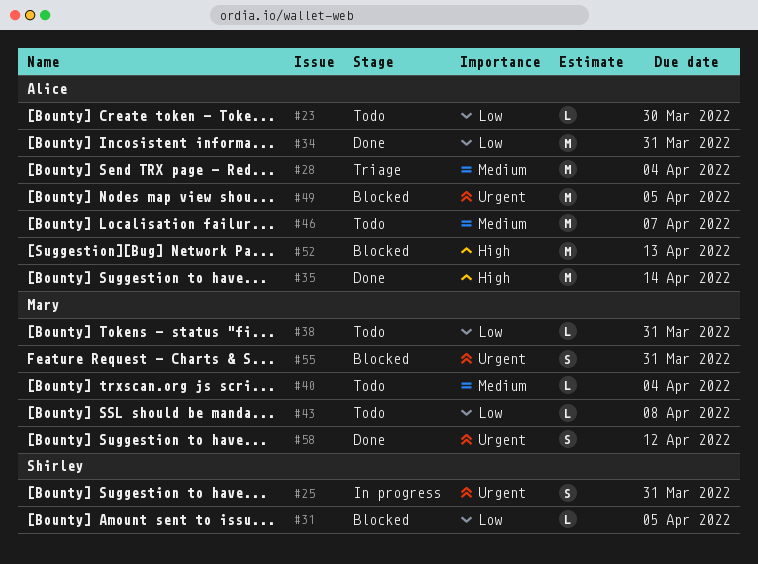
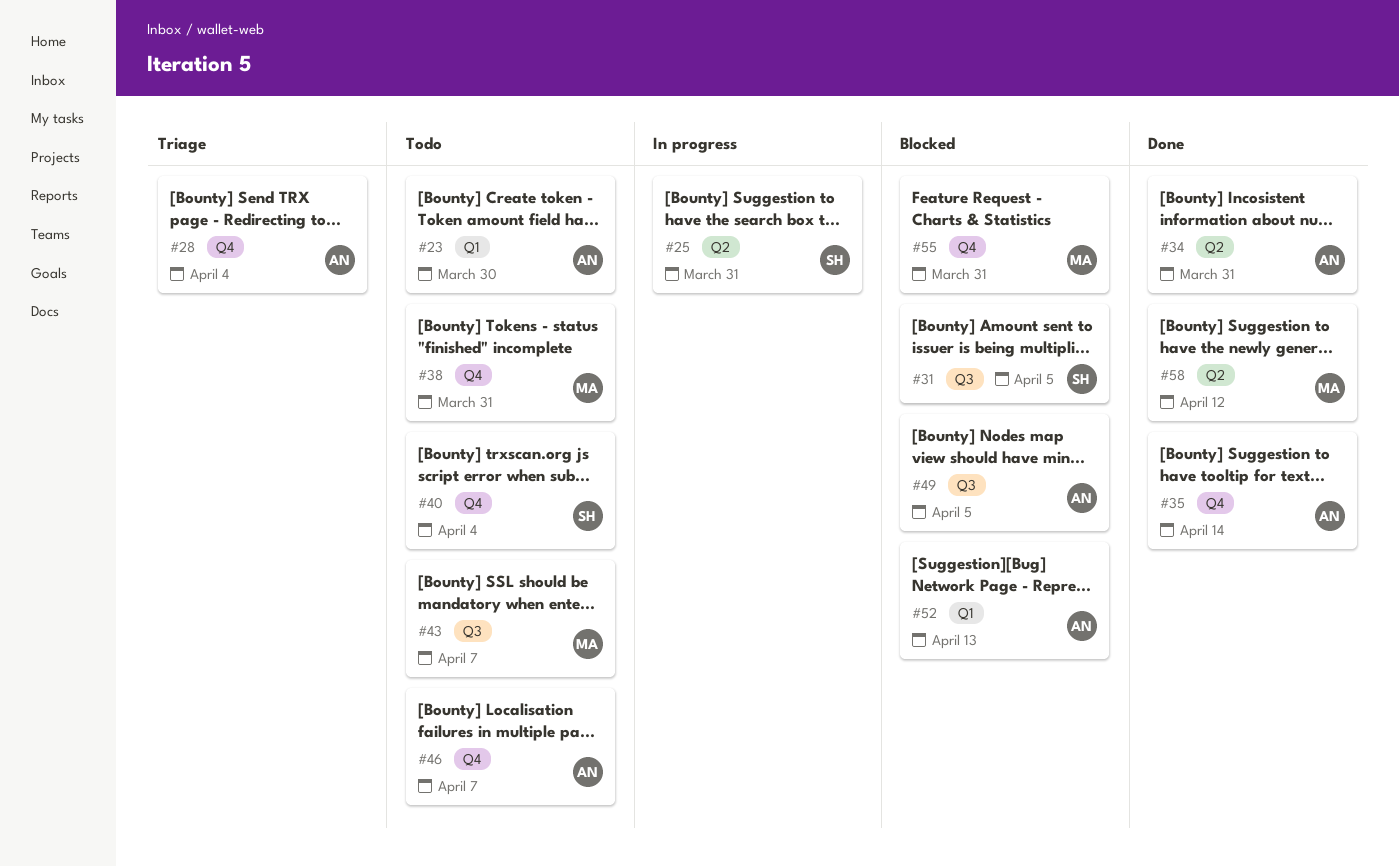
#40, owner: Mary -> Shirley
#43, due: Apr 8 -> Apr 7

